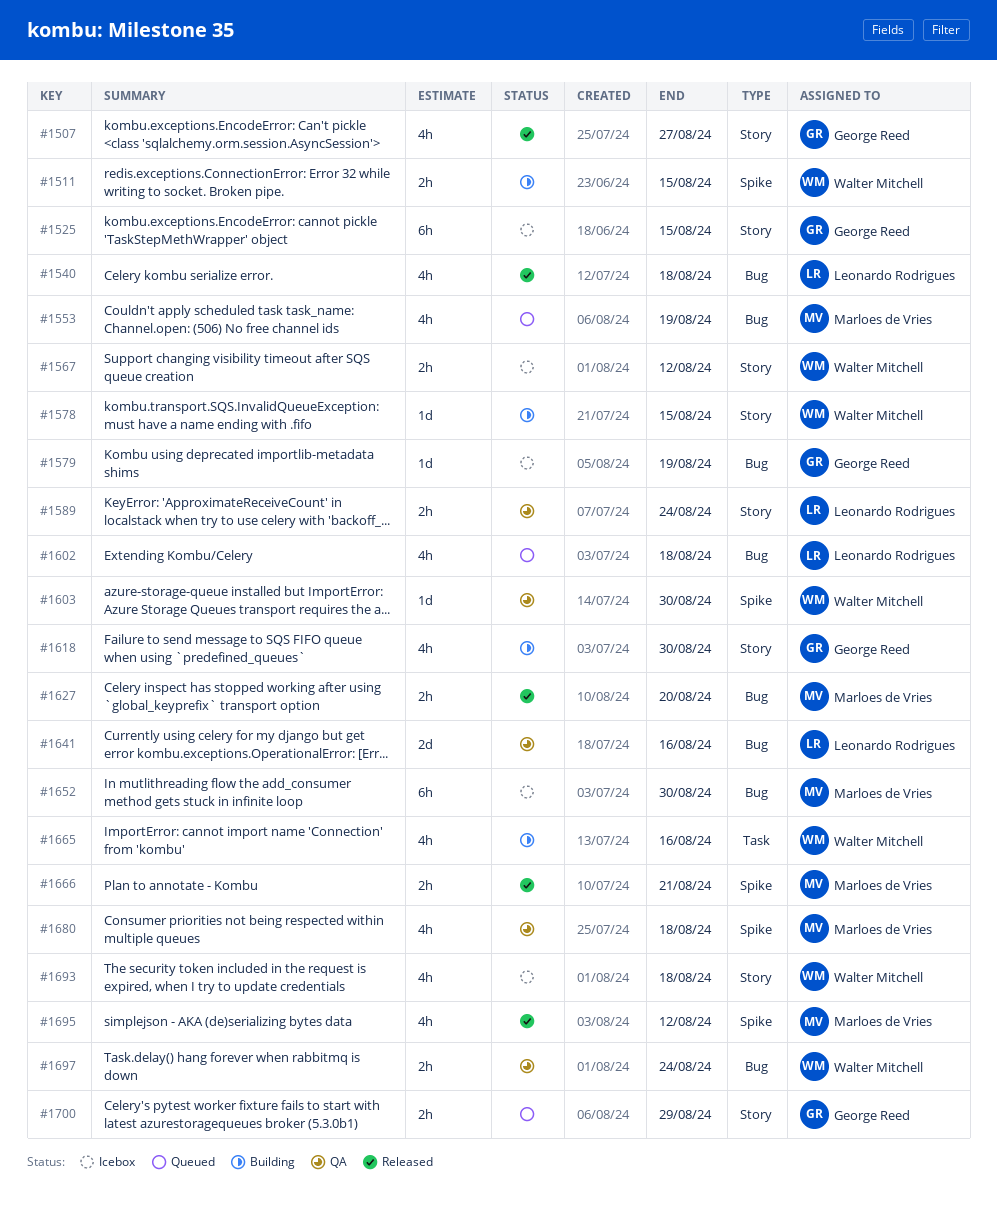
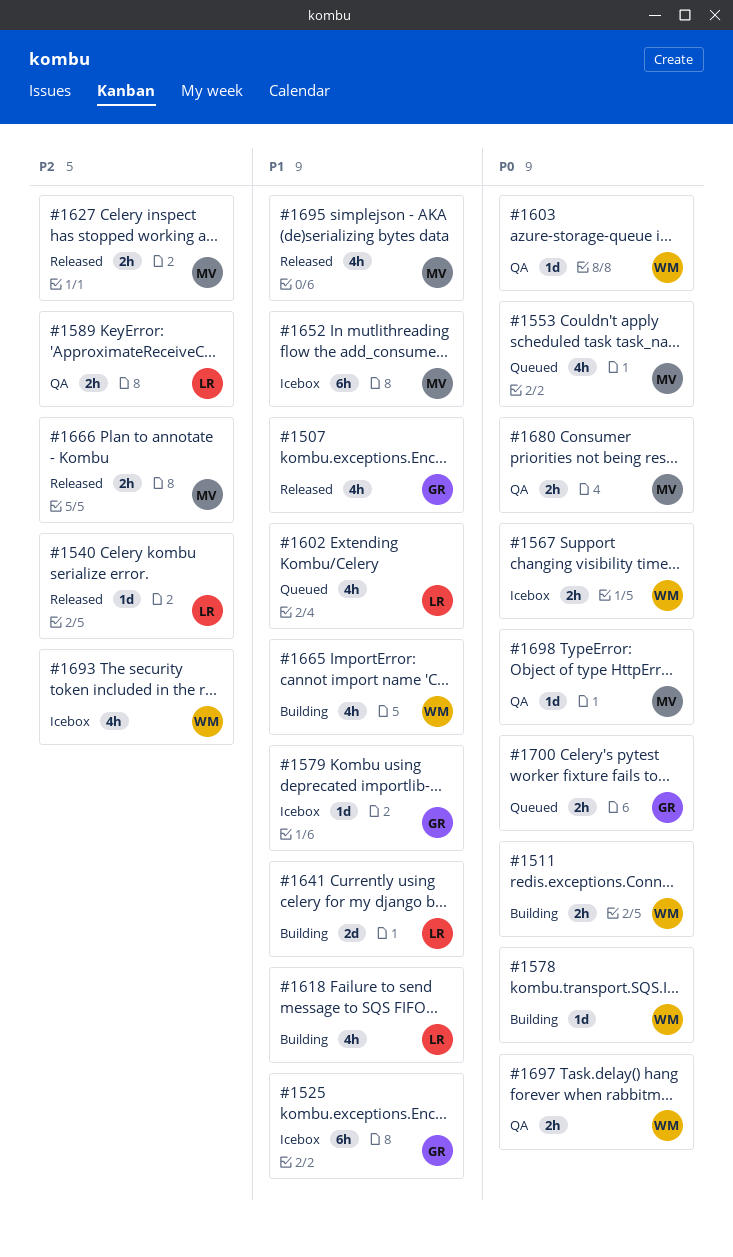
#1540, estimate: 4h -> 1d
#1618, owner: George Reed -> Leonardo Rodrigues
#1641, status: QA -> Building
#1680, estimate: 4h -> 2h
#1698: none -> present

